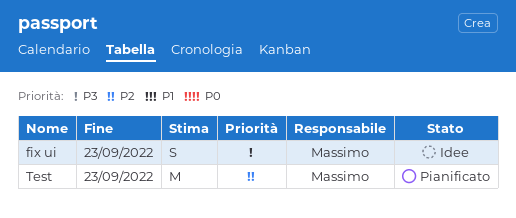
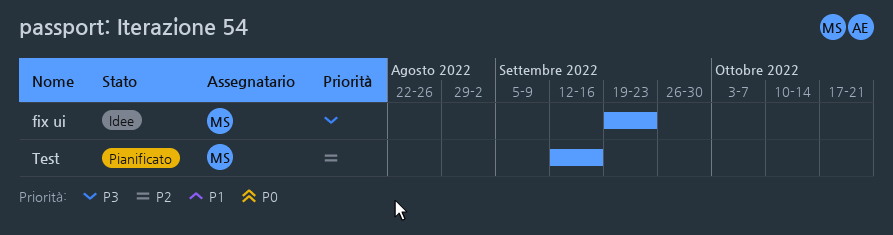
Test, due: Sep 23 -> Sep 16

